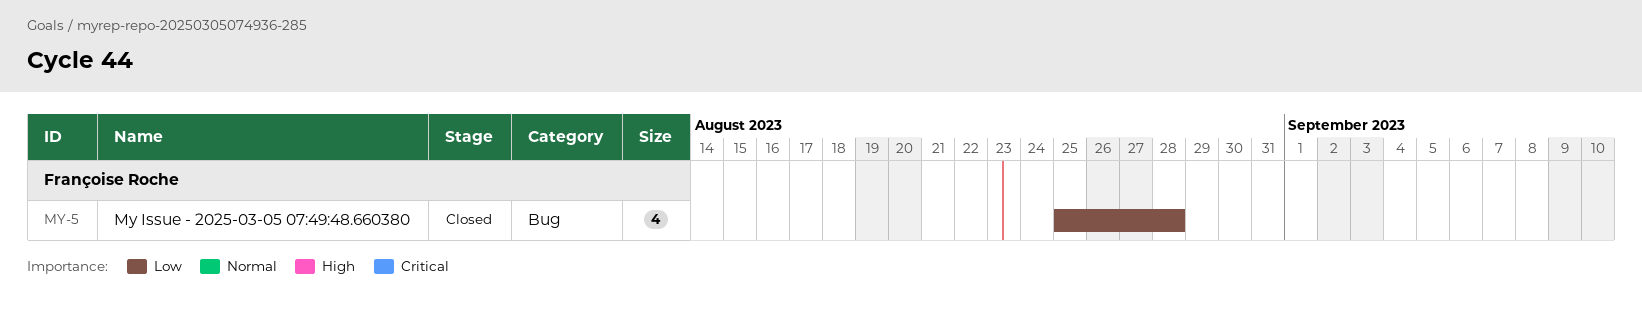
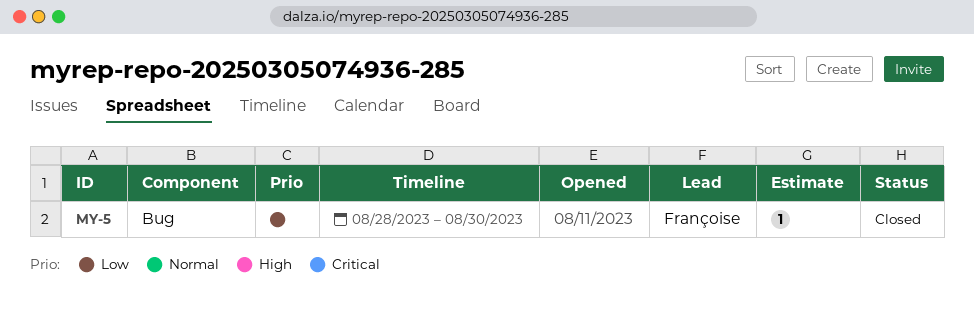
MY-5, estimate: 4 -> 1
MY-5, start: Aug 25 -> Aug 28
MY-5, due: Aug 28 -> Aug 30

